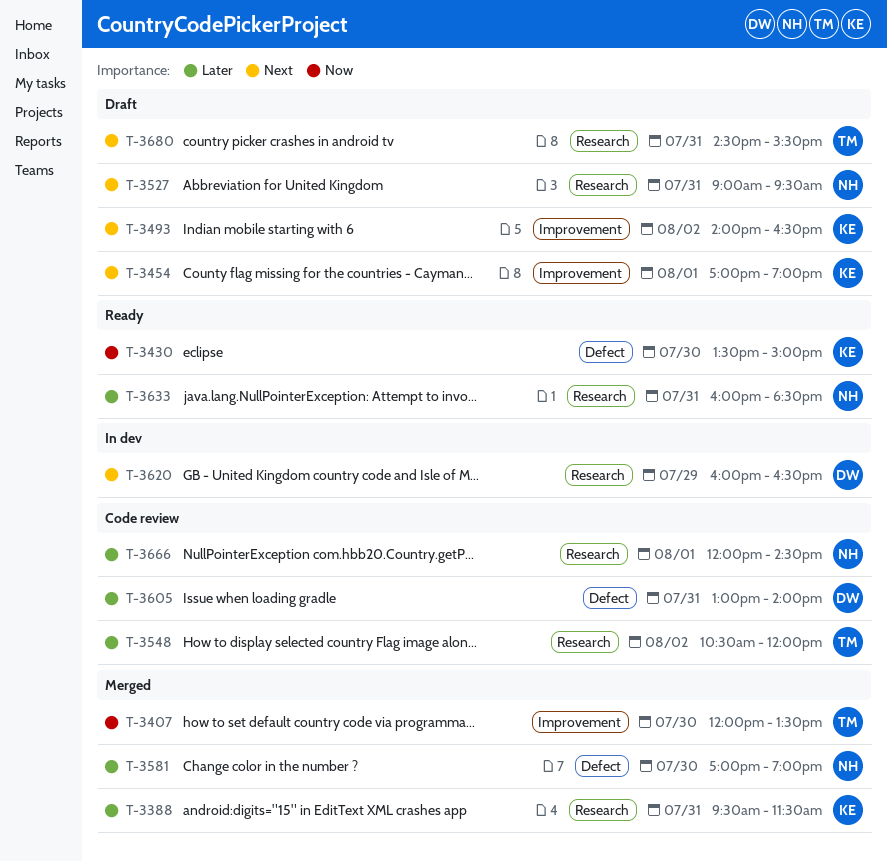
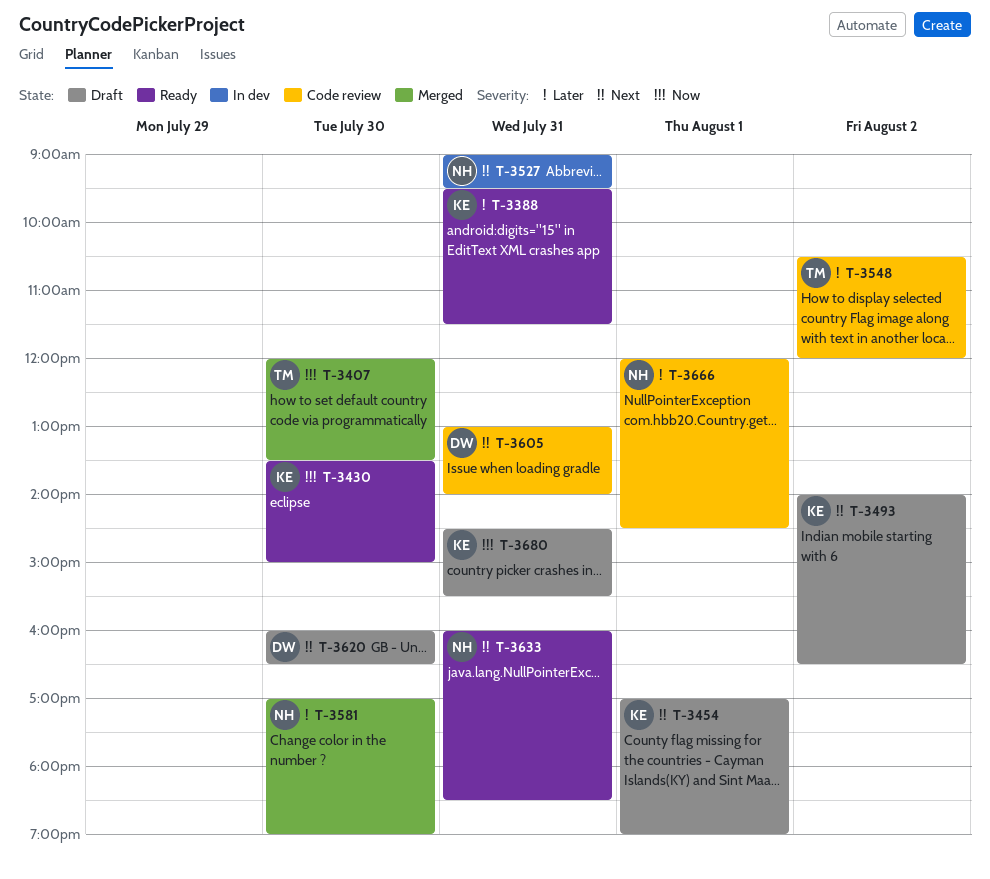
T-3388, status: Merged -> Ready
T-3527, status: Draft -> In dev
T-3605, priority: Later -> Next
T-3620, status: In dev -> Draft
T-3620, day: Jul 29 -> Jul 30
T-3633, priority: Later -> Next
T-3680, owner: TM -> KE
T-3680, priority: Next -> Now

